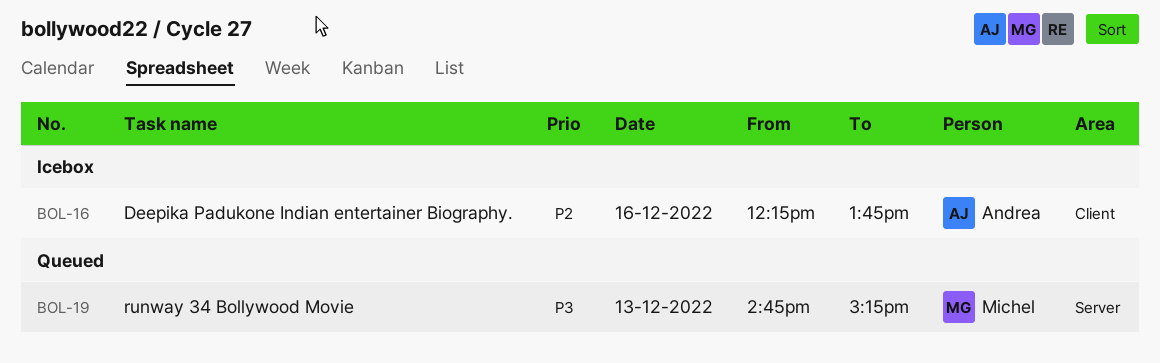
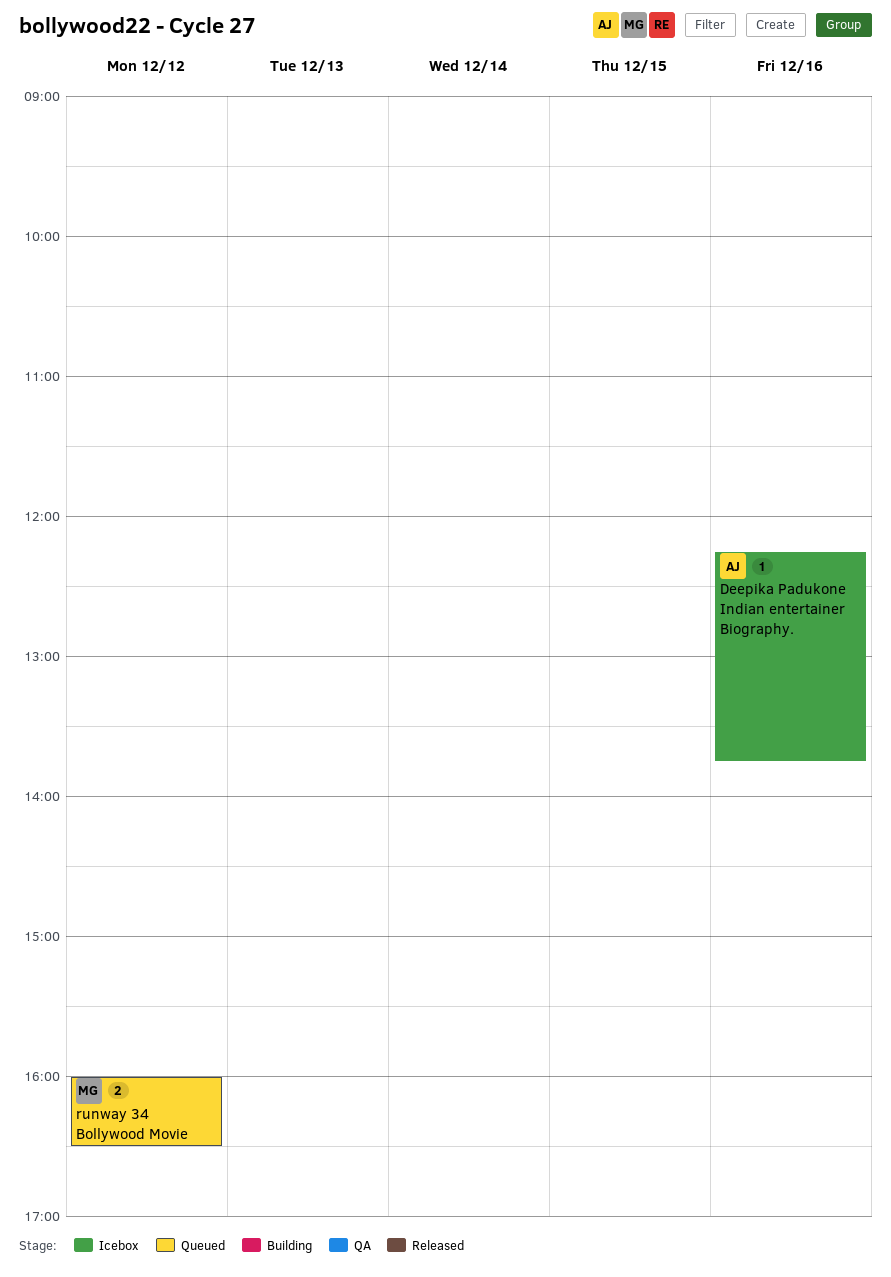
runway 34 Bollywood Movie, day: Dec 13 -> Dec 12
runway 34 Bollywood Movie, begins: 14:45 -> 16:00
runway 34 Bollywood Movie, ends: 15:15 -> 16:30

